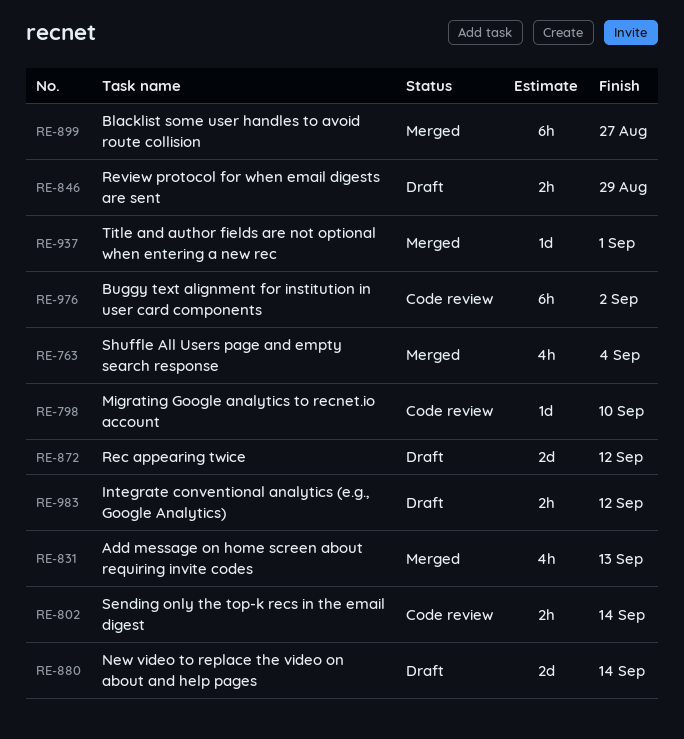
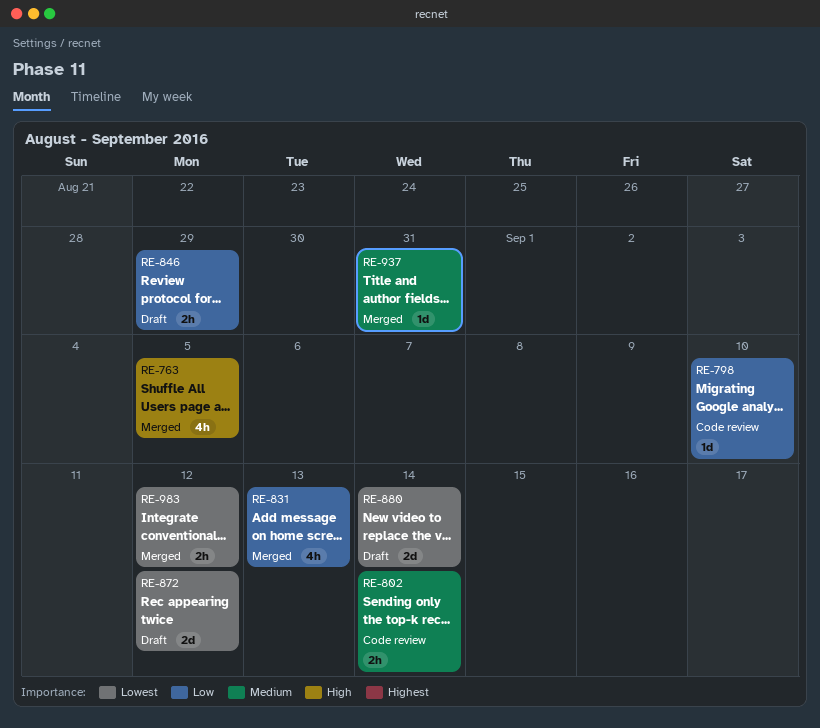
RE-763, due: Sep 4 -> Sep 5
RE-899: present -> none
RE-937, due: Sep 1 -> Aug 31
RE-976: present -> none
RE-983, status: Draft -> Merged

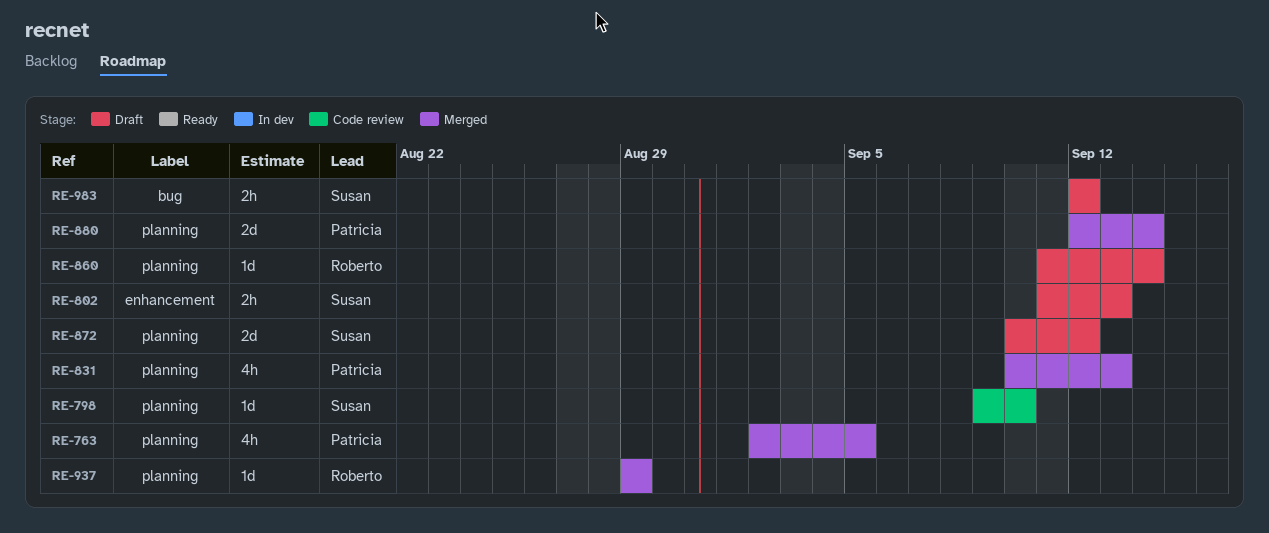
RE-802, status: Code review -> Draft
RE-802, due: Sep 14 -> Sep 13
RE-846: present -> none
RE-860: none -> present
RE-880, status: Draft -> Merged
RE-937, due: Aug 31 -> Aug 29
RE-983, status: Merged -> Draft

